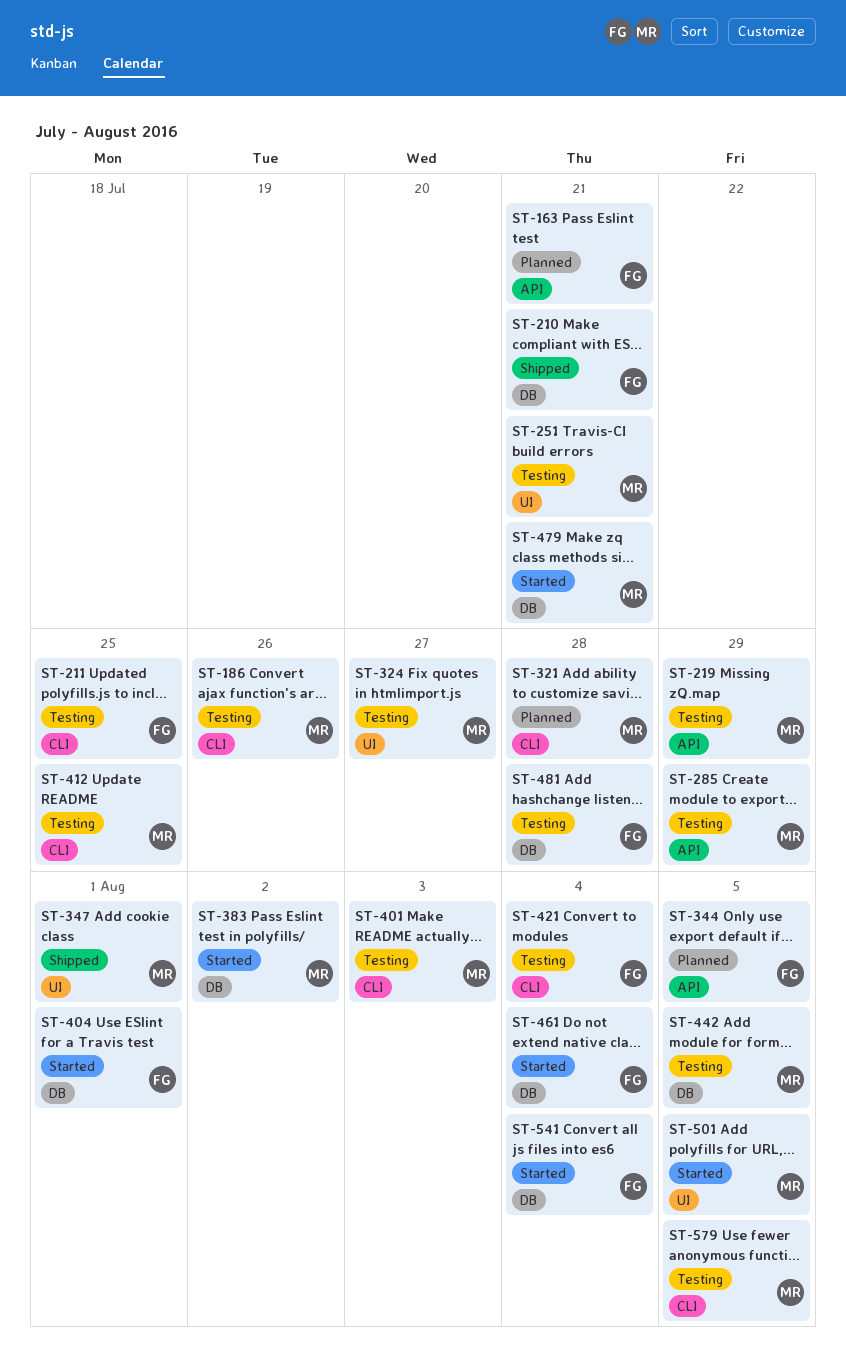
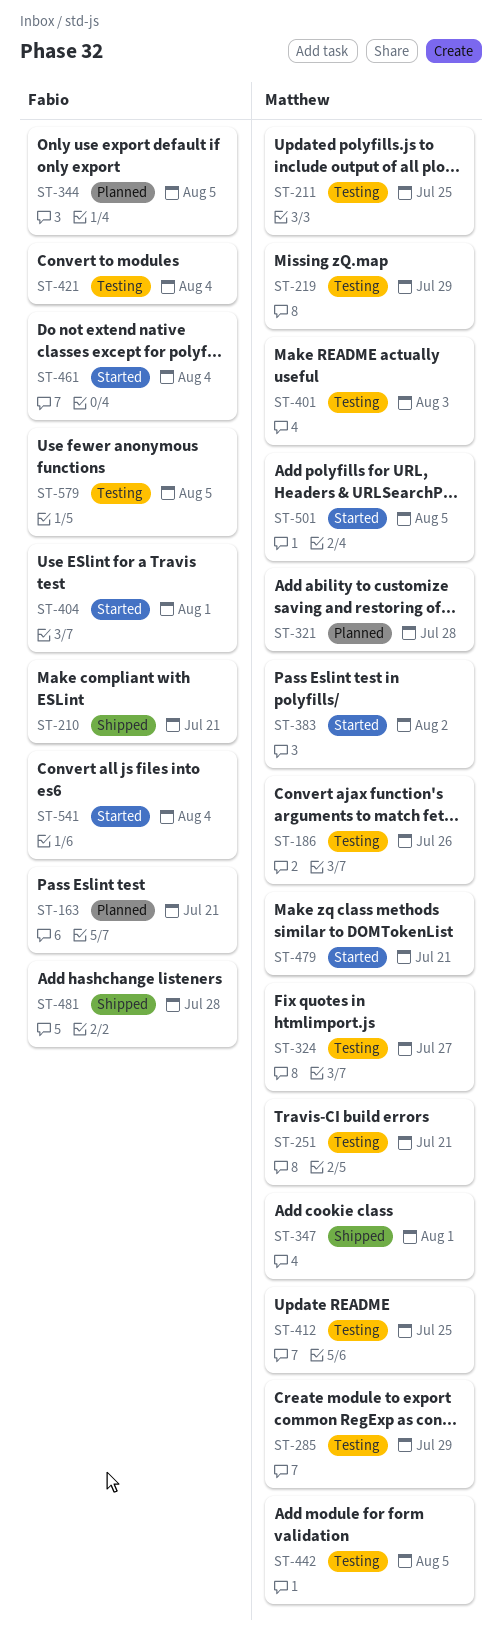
ST-211, owner: Fabio -> Matthew
ST-481, status: Testing -> Shipped
ST-579, owner: Matthew -> Fabio

